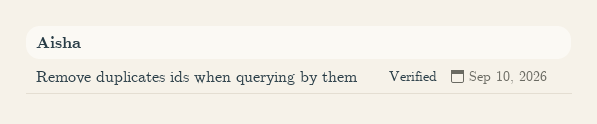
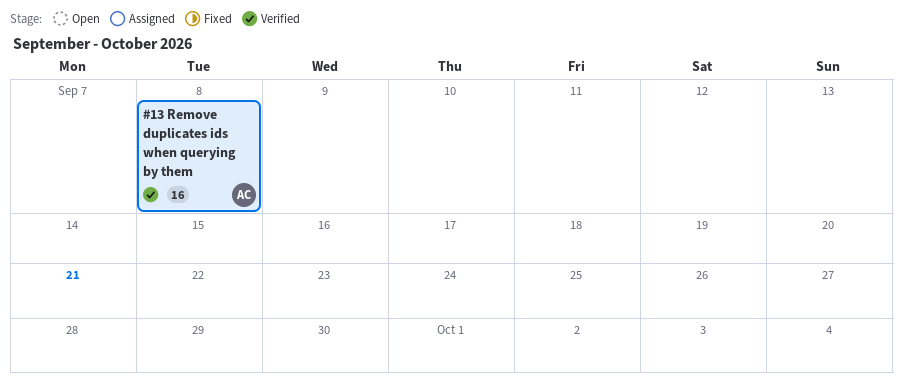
Remove duplicates ids when querying by them, due: Sep 10 -> Sep 8

